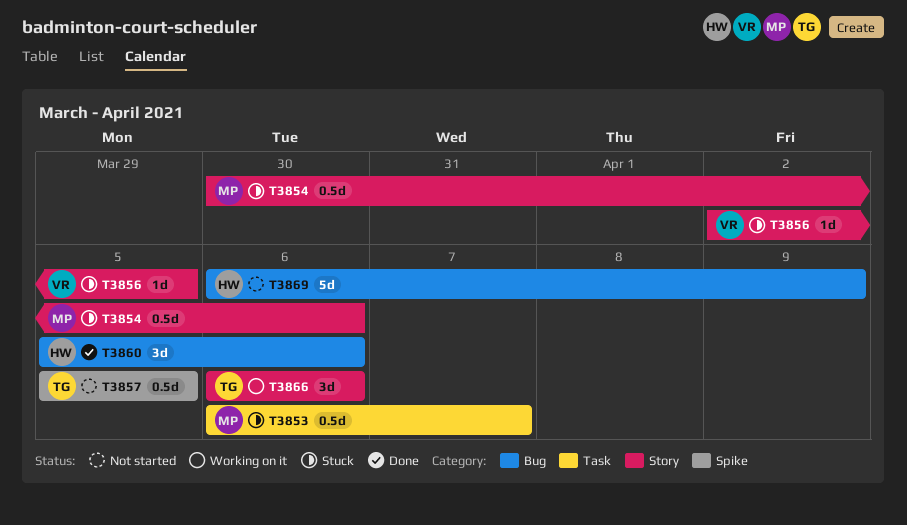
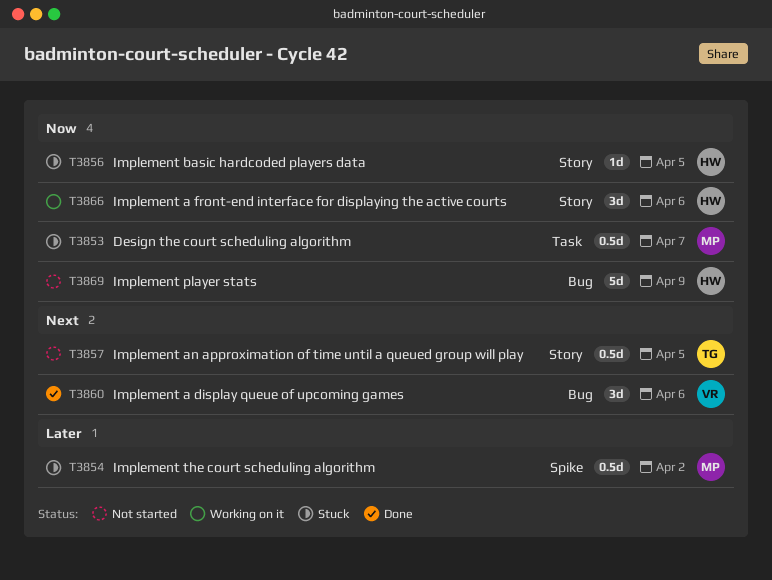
T3854, label: Story -> Spike
T3854, due: Apr 6 -> Apr 2
T3856, owner: VR -> HW
T3857, label: Spike -> Story
T3860, owner: HW -> VR
T3866, owner: TG -> HW

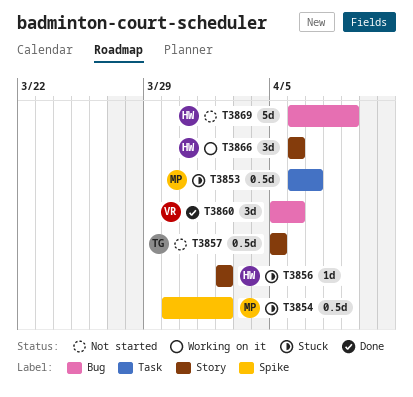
T3856, due: Apr 5 -> Apr 2

